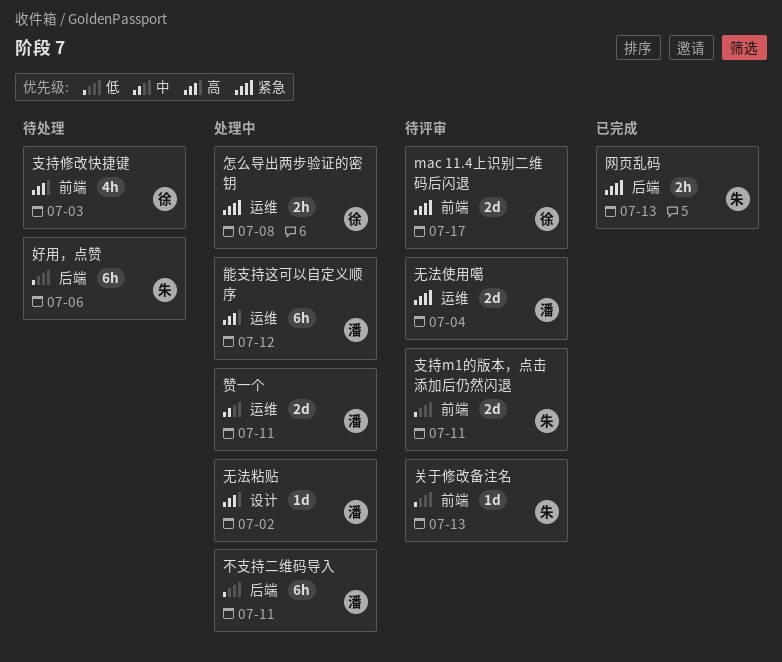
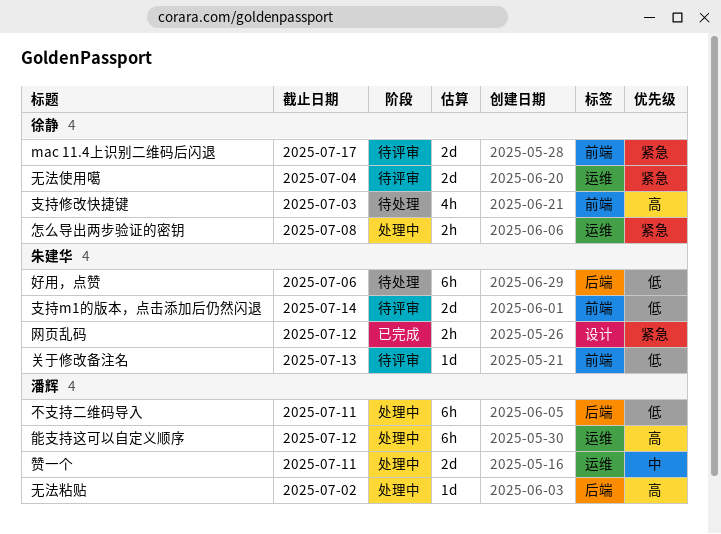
支持m1的版本，点击添加后仍然闪退, due: Jul 11 -> Jul 14
无法使用噶, owner: 潘辉 -> 徐静
无法粘贴, label: 设计 -> 后端
网页乱码, label: 后端 -> 设计
网页乱码, due: Jul 13 -> Jul 12

